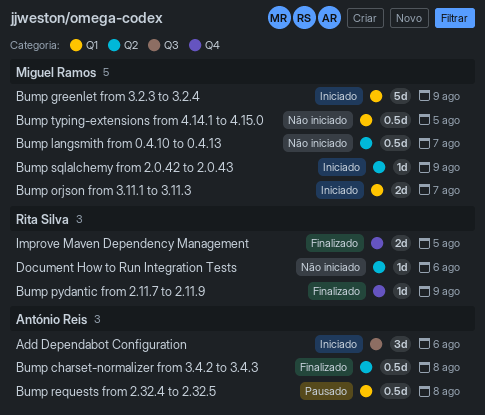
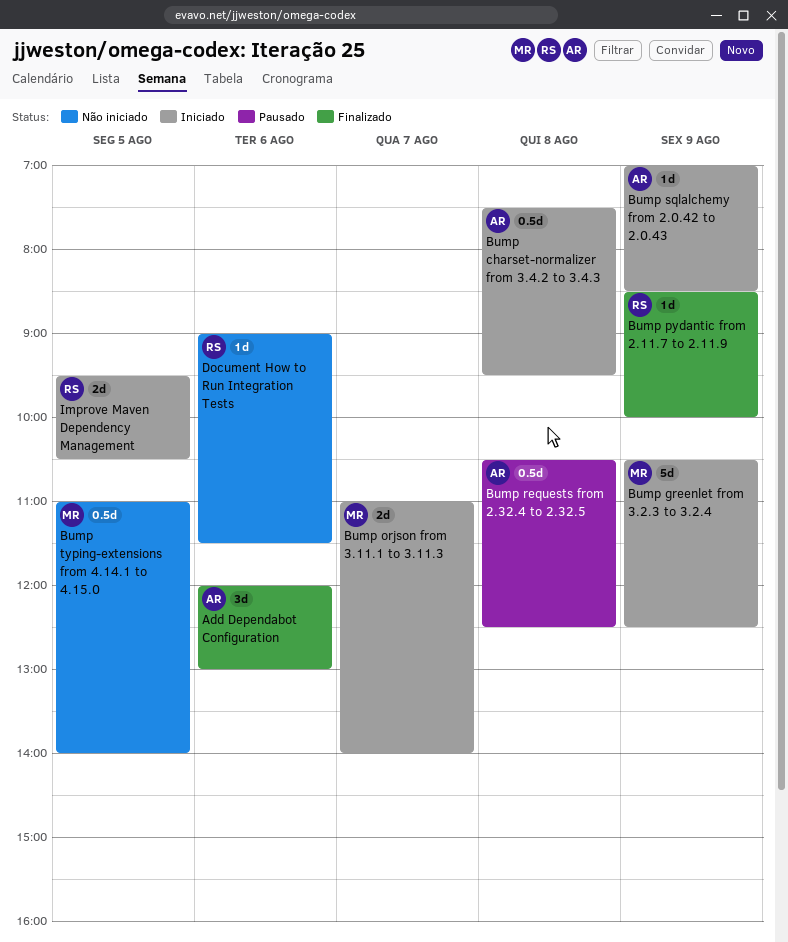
Add Dependabot Configuration, status: Iniciado -> Finalizado
Bump charset-normalizer from 3.4.2 to 3.4.3, status: Finalizado -> Iniciado
Bump langsmith from 0.4.10 to 0.4.13: present -> none
Bump sqlalchemy from 2.0.42 to 2.0.43, owner: Miguel Ramos -> António Reis
Improve Maven Dependency Management, status: Finalizado -> Iniciado

